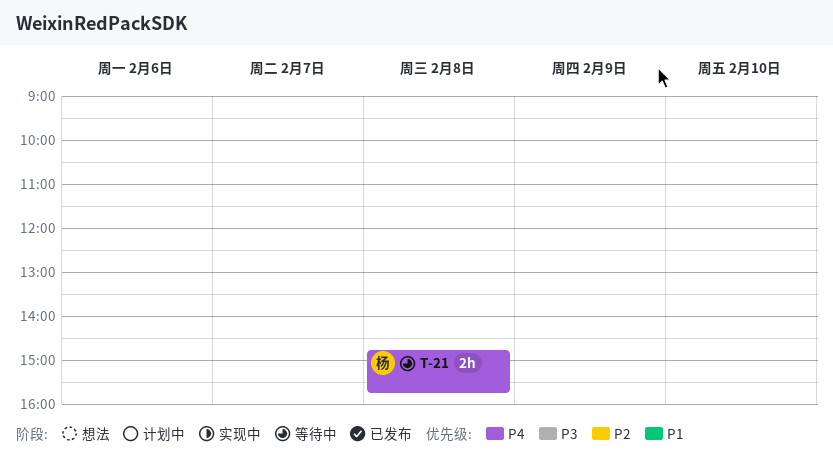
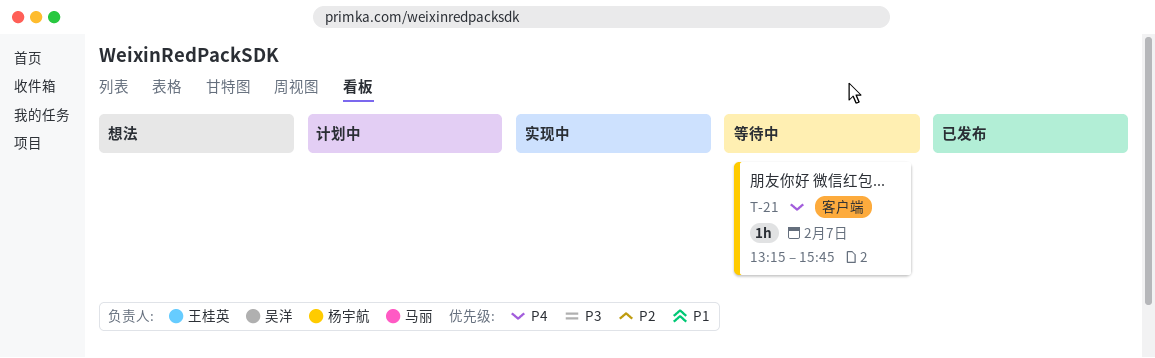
T-21, estimate: 2h -> 1h
T-21, day: Feb 8 -> Feb 7
T-21, begins: 14:45 -> 13:15

